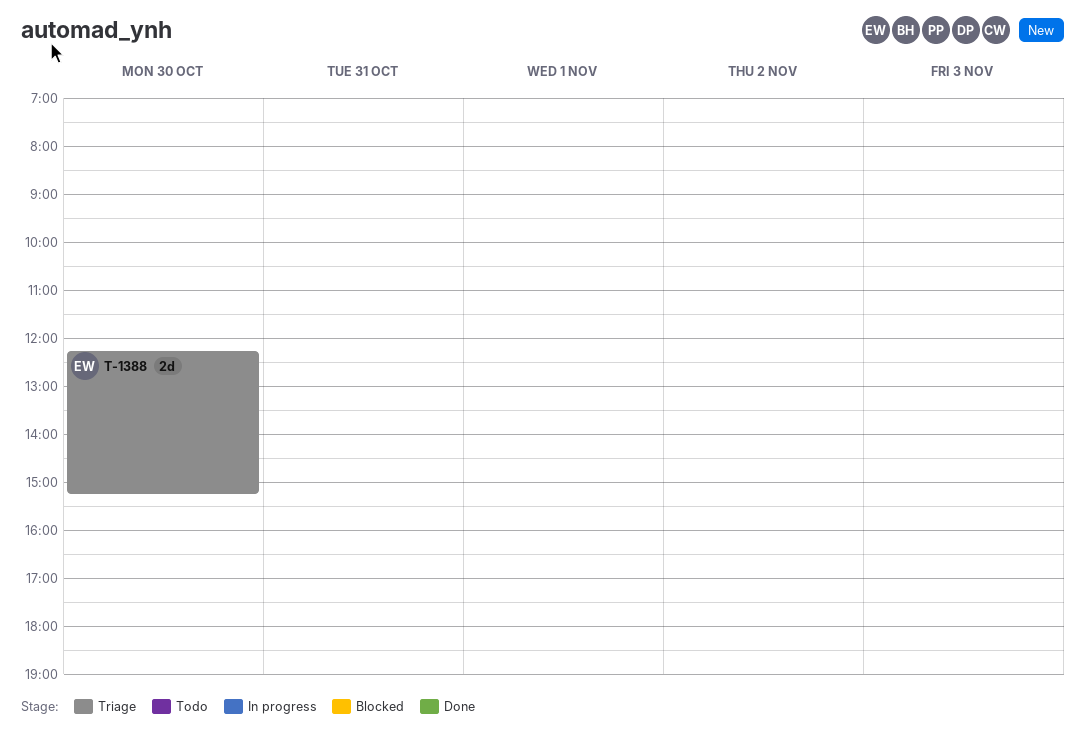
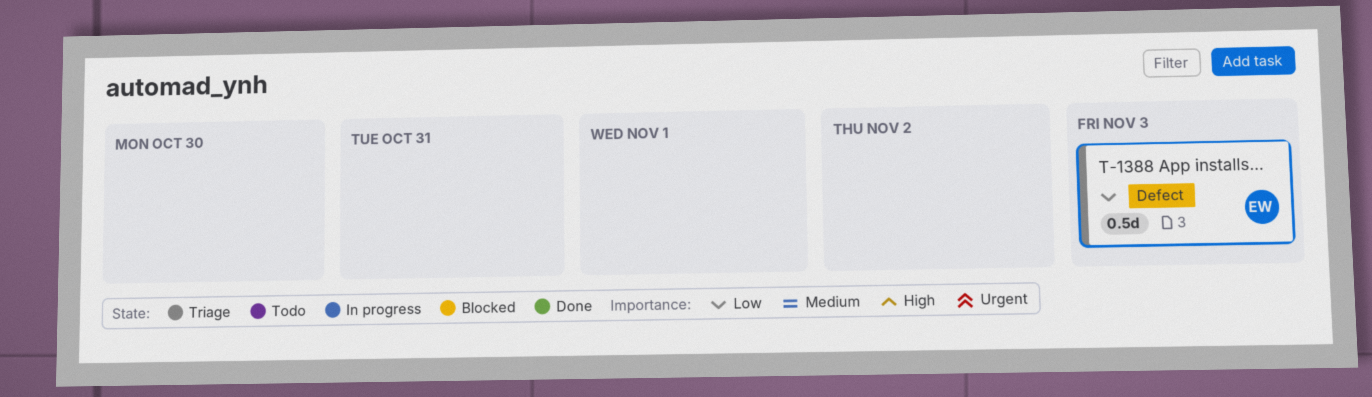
T-1388, estimate: 2d -> 0.5d
T-1388, day: Oct 30 -> Nov 3

